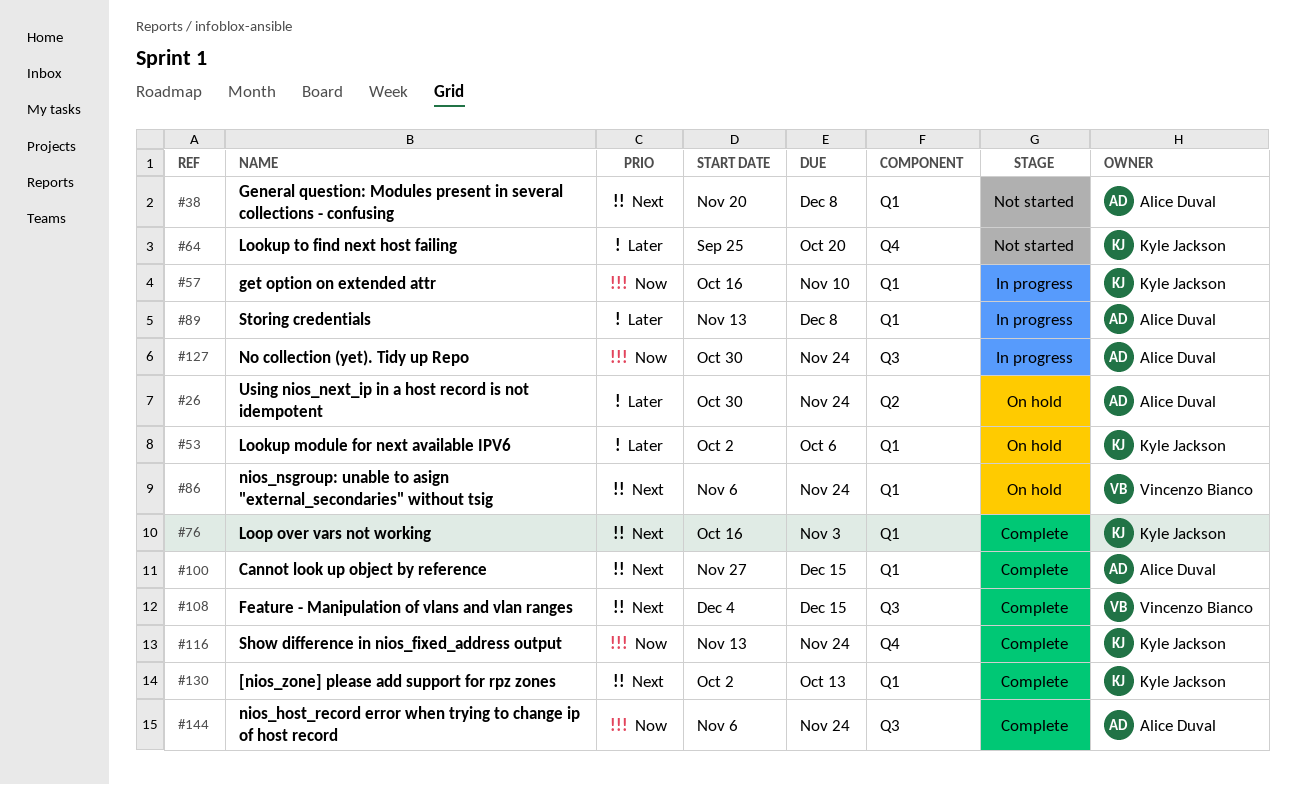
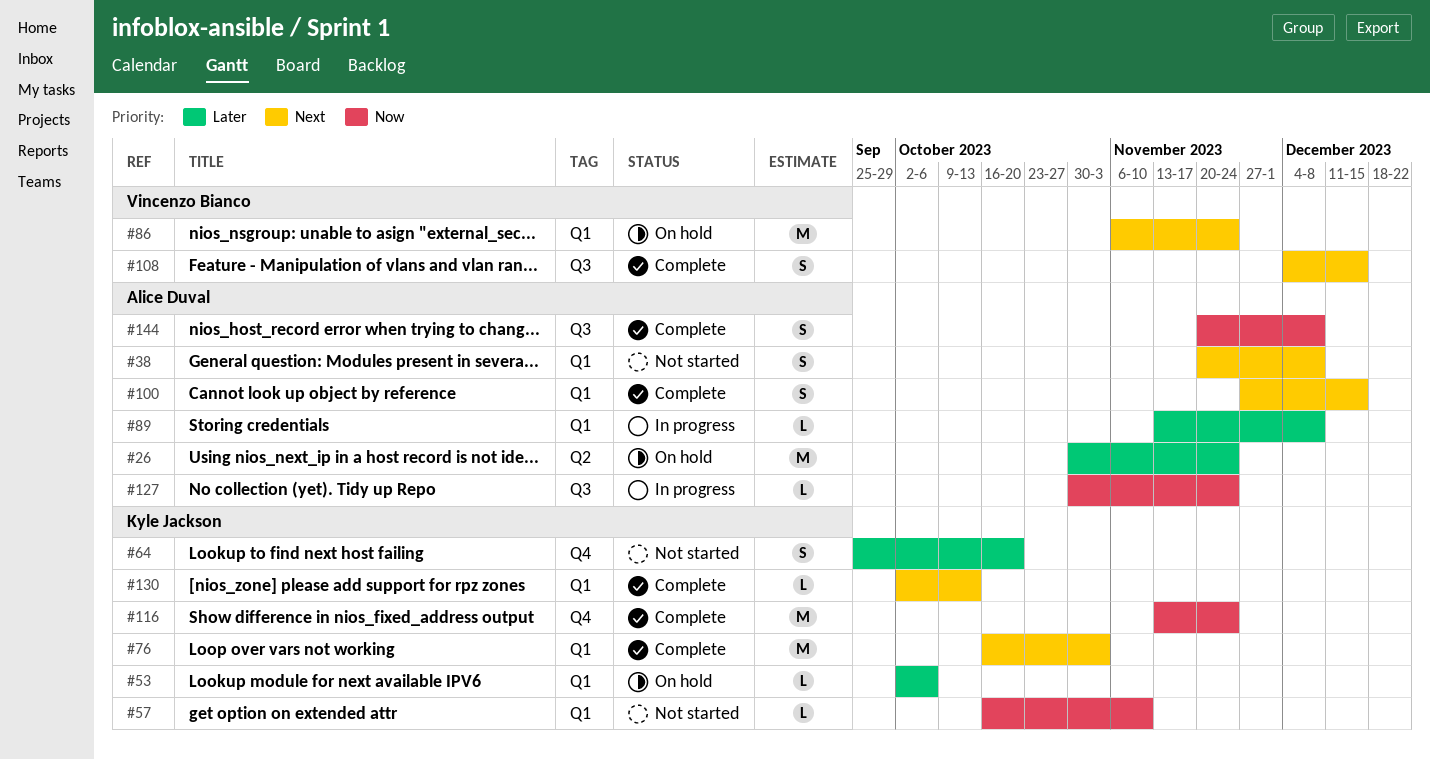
#57, status: In progress -> Not started
#144, start: Nov 6 -> Nov 20
#144, due: Nov 24 -> Dec 8

